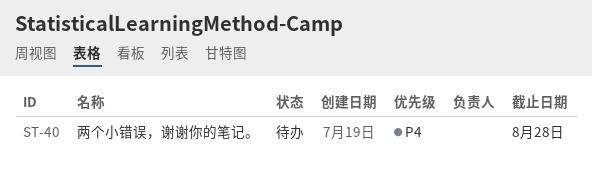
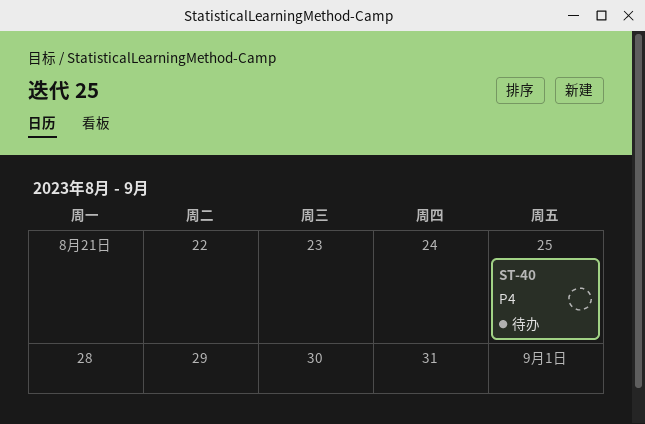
ST-40, due: Aug 28 -> Aug 25

